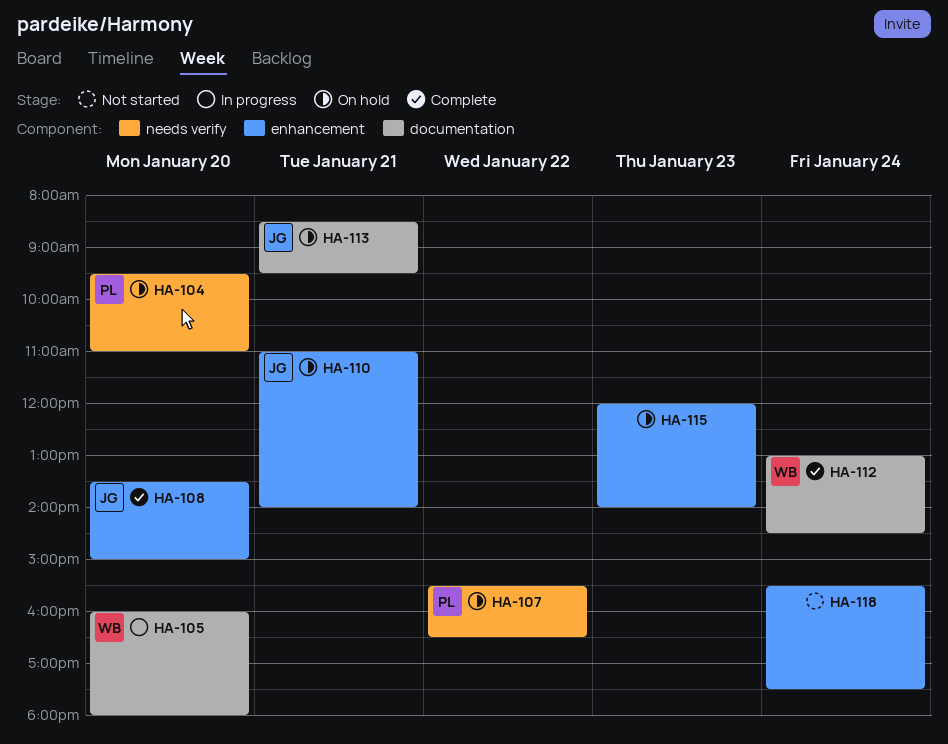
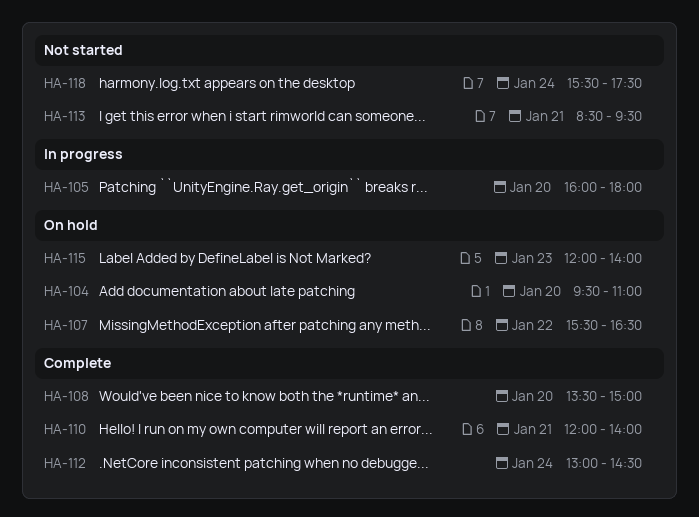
HA-110, status: On hold -> Complete
HA-110, begins: 11:00 -> 12:00
HA-113, status: On hold -> Not started

